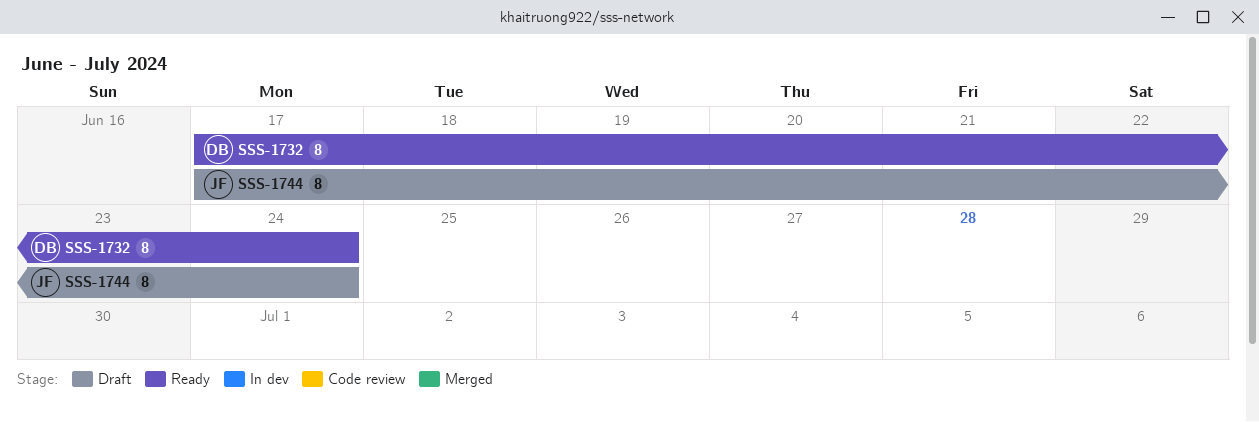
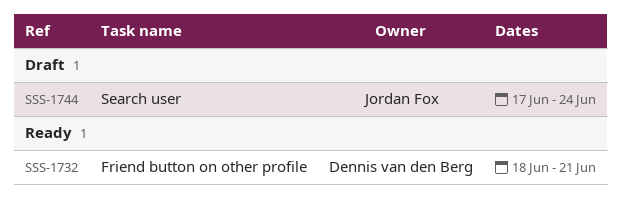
SSS-1732, start: Jun 17 -> Jun 18
SSS-1732, due: Jun 24 -> Jun 21

